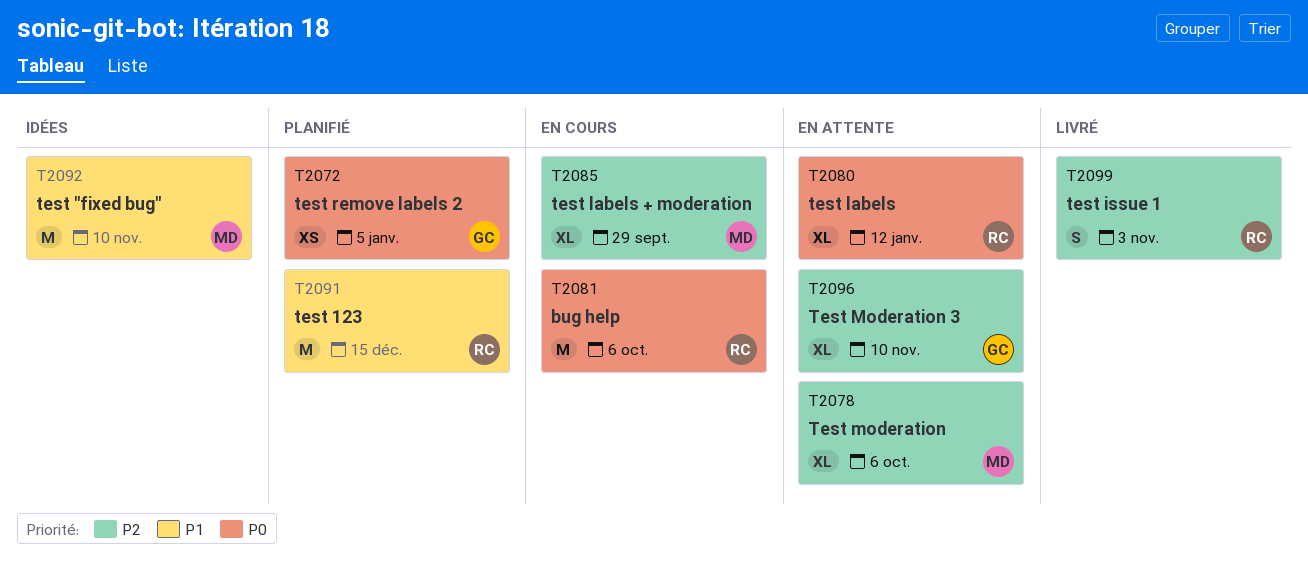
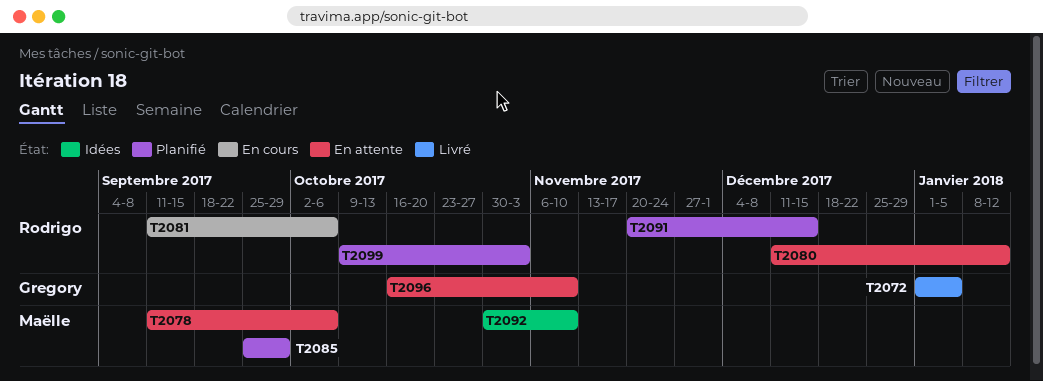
T2072, status: Planifié -> Livré
T2085, status: En cours -> Planifié
T2099, status: Livré -> Planifié

